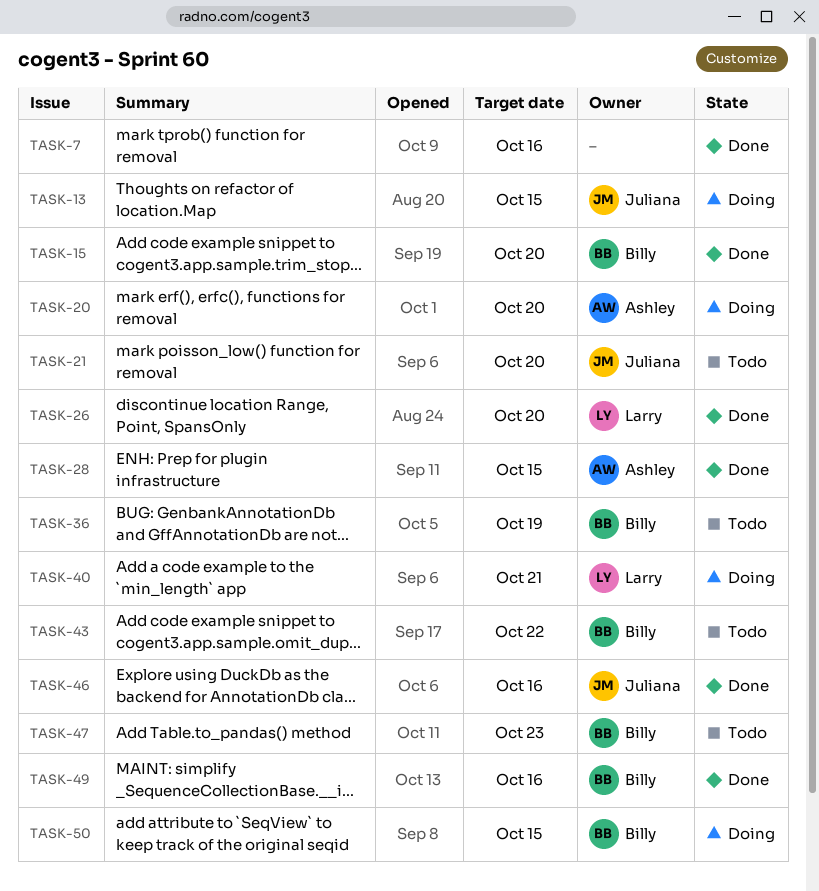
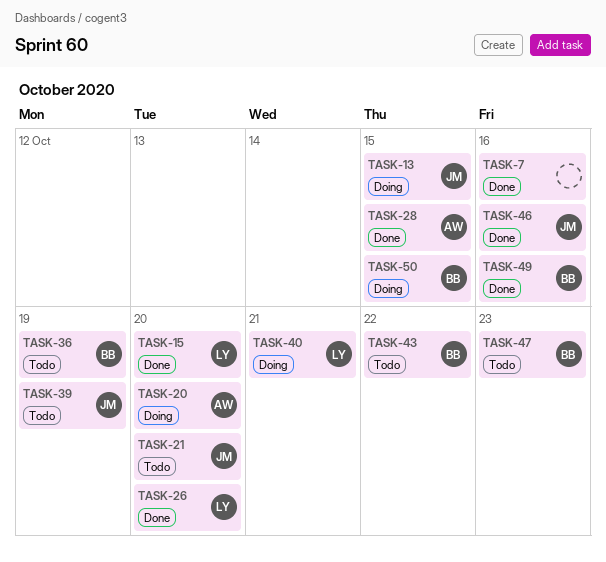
TASK-15, owner: Billy -> Larry
TASK-39: none -> present

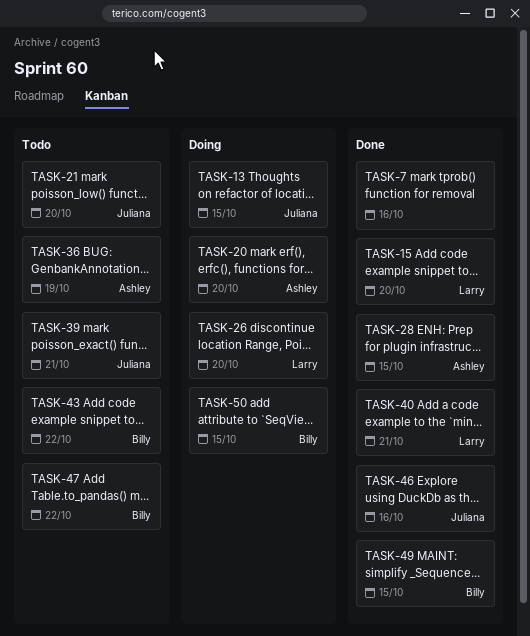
TASK-26, status: Done -> Doing
TASK-36, owner: Billy -> Ashley
TASK-39, due: Oct 19 -> Oct 21
TASK-40, status: Doing -> Done
TASK-47, due: Oct 23 -> Oct 22
TASK-49, due: Oct 16 -> Oct 15

